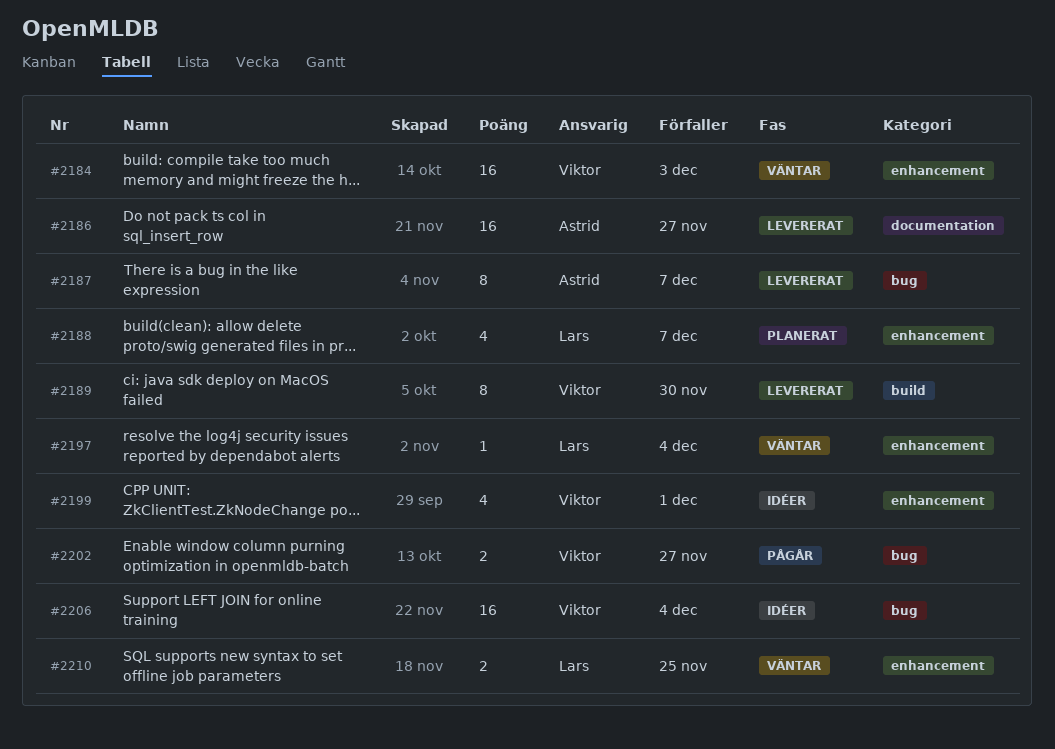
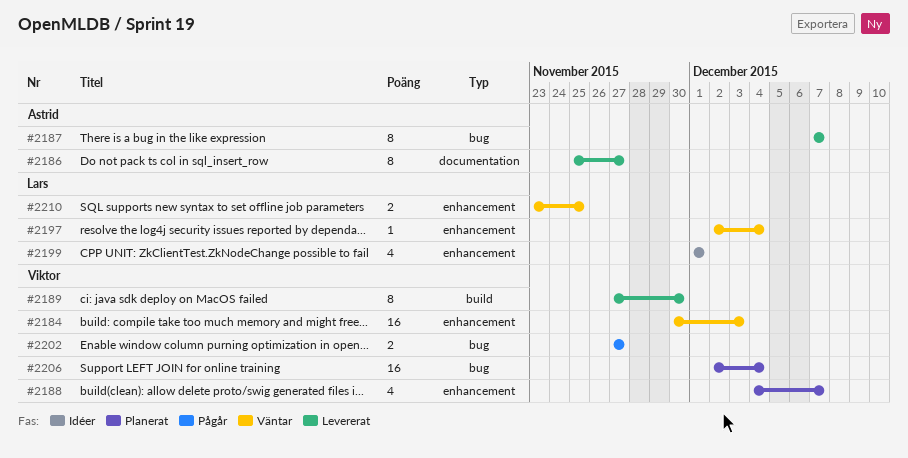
#2186, estimate: 16 -> 8
#2188, owner: Lars -> Viktor
#2199, owner: Viktor -> Lars
#2206, status: Idéer -> Planerat

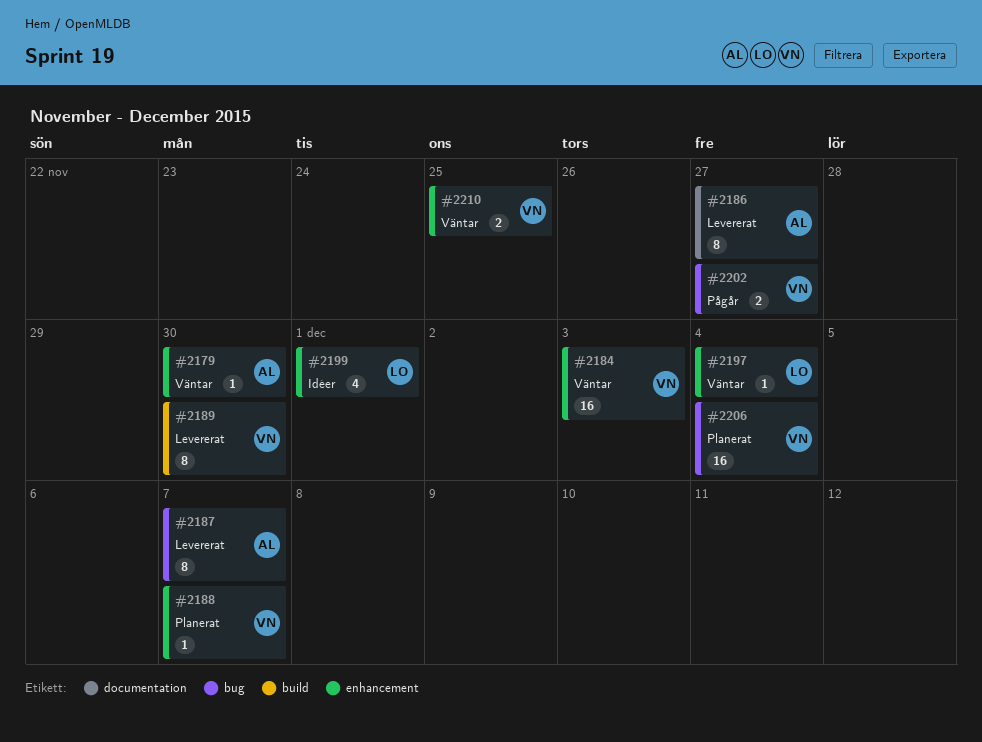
#2179: none -> present
#2188, estimate: 4 -> 1
#2210, owner: Lars -> Viktor

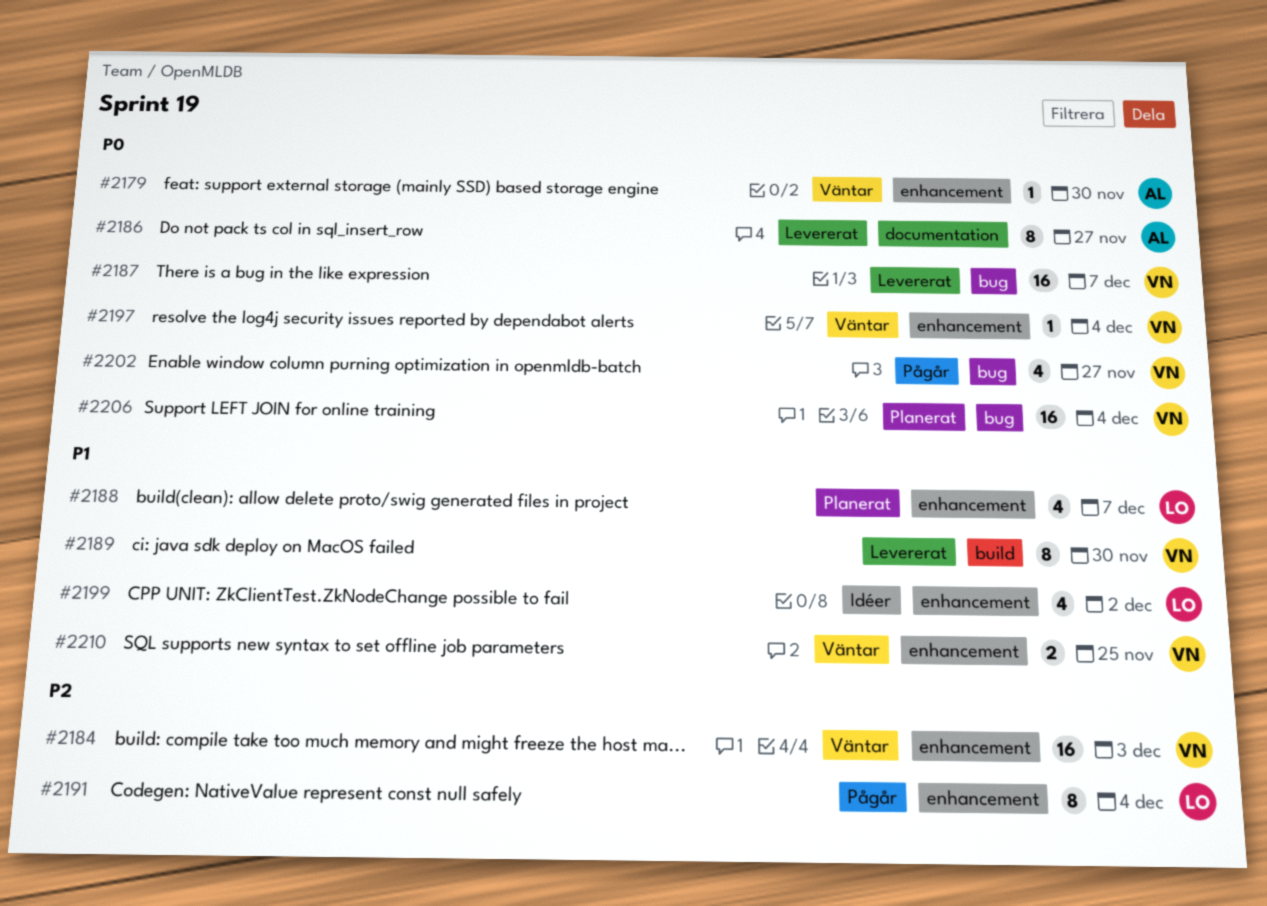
#2187, owner: AL -> VN
#2187, estimate: 8 -> 16
#2188, owner: VN -> LO
#2188, estimate: 1 -> 4
#2191: none -> present
#2197, owner: LO -> VN
#2199, due: Dec 1 -> Dec 2
#2202, estimate: 2 -> 4

